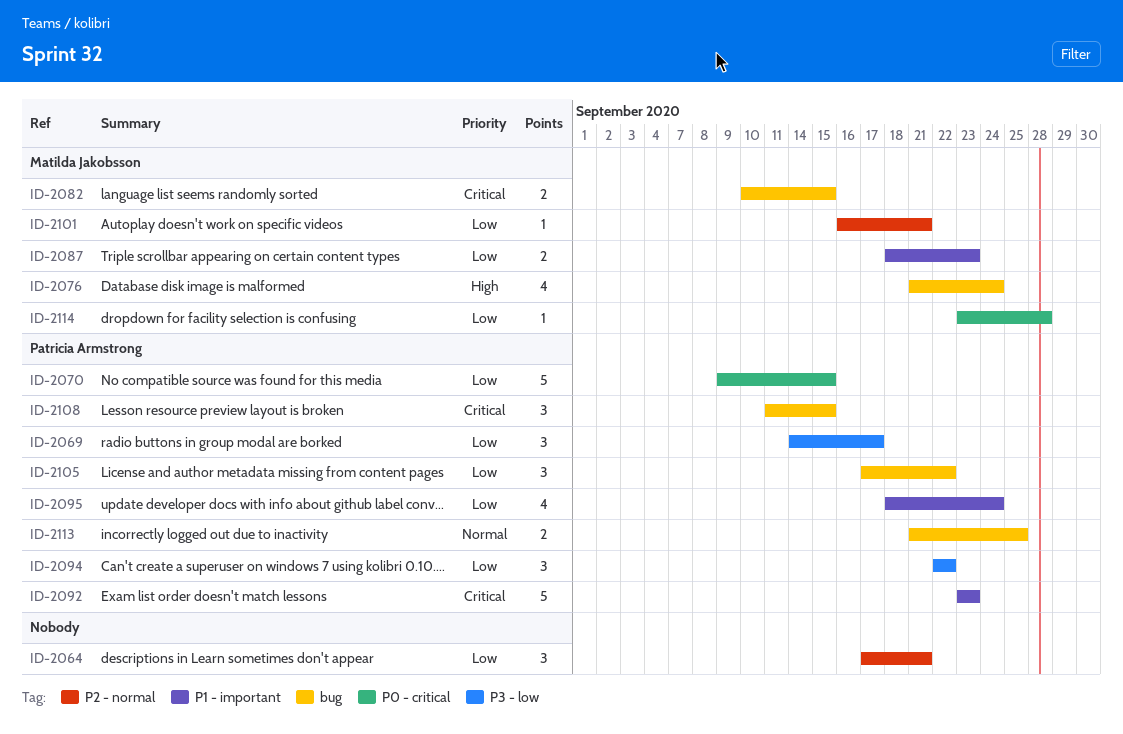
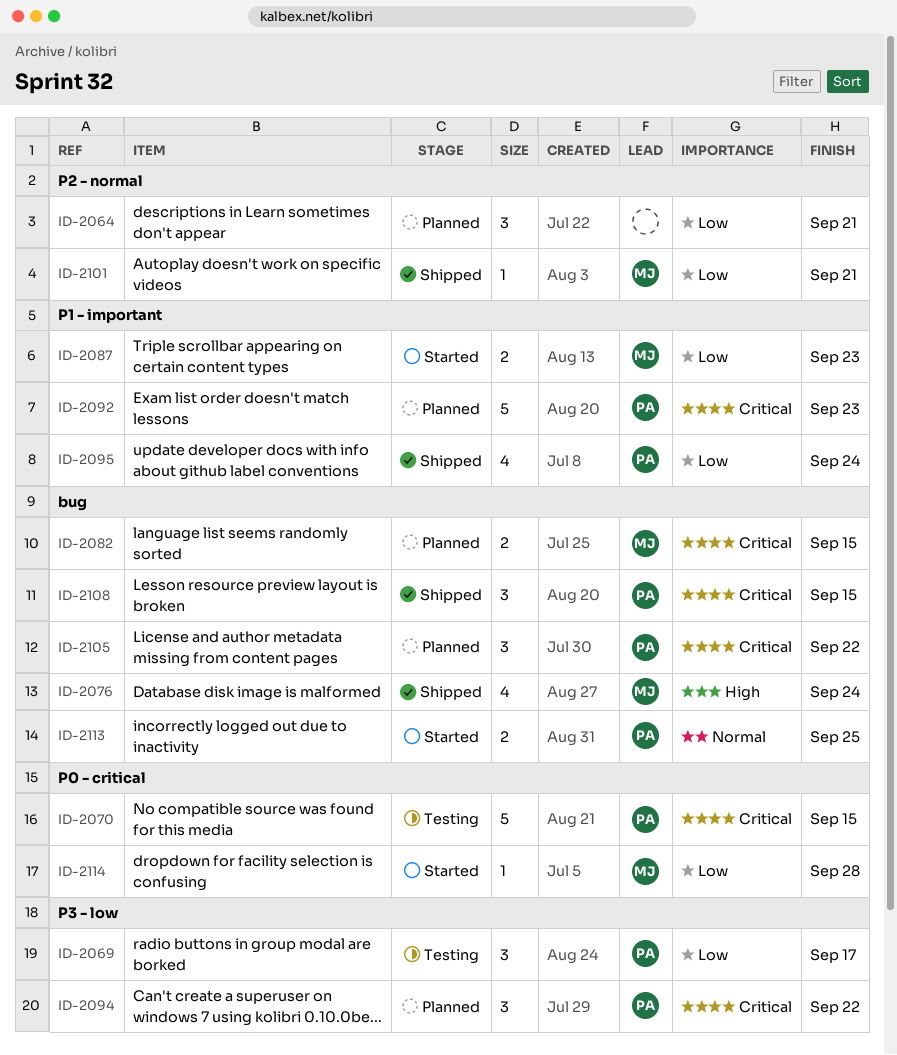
ID-2070, priority: Low -> Critical
ID-2094, priority: Low -> Critical
ID-2105, priority: Low -> Critical

